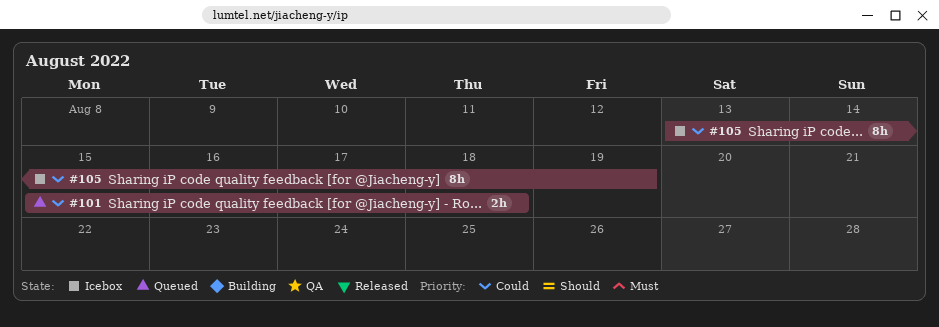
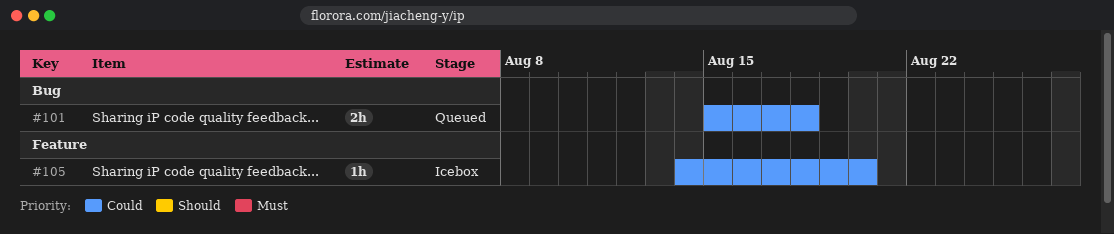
#105, estimate: 8h -> 1h
#105, start: Aug 13 -> Aug 14
#105, due: Aug 19 -> Aug 20

